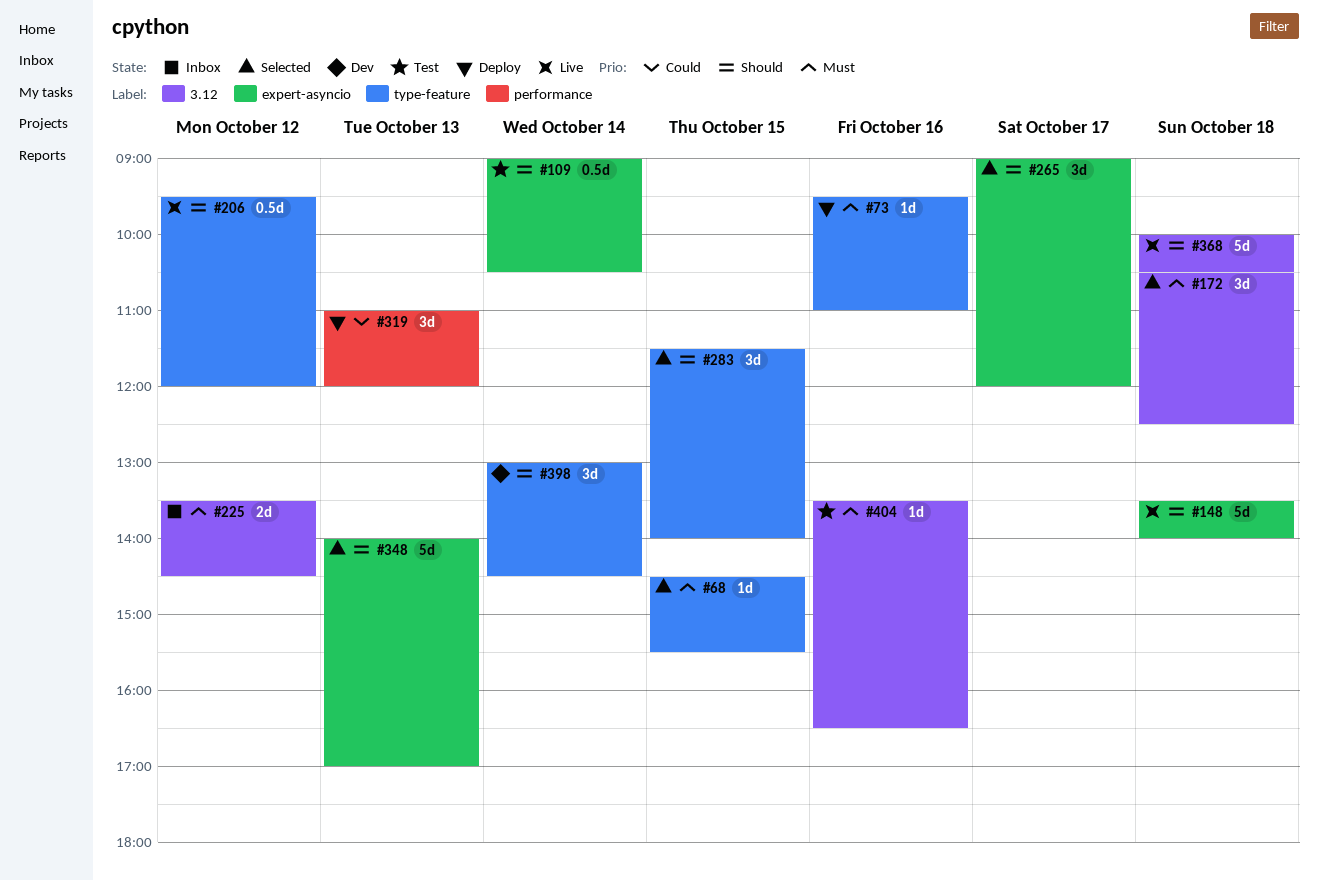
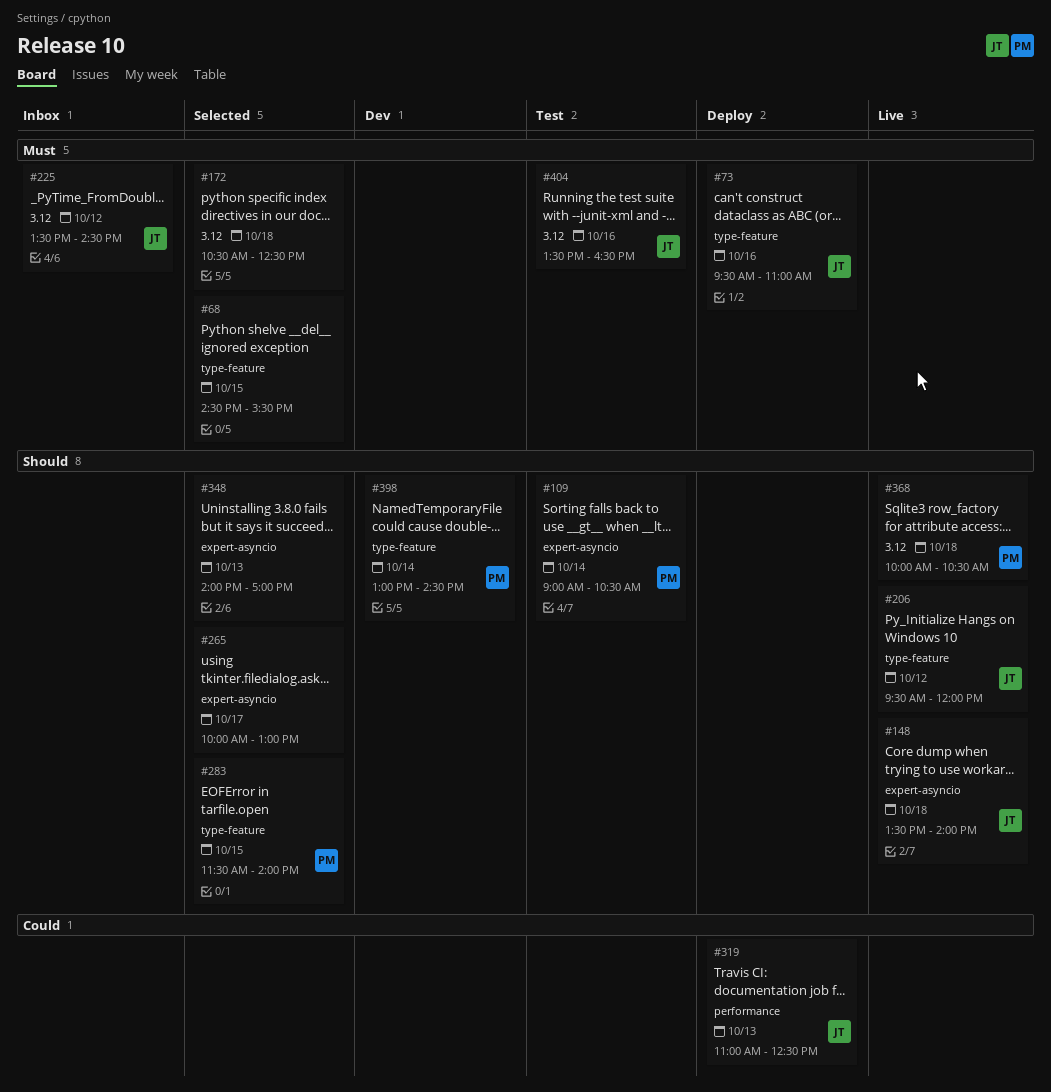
#265, begins: 09:00 -> 10:00
#265, ends: 12:00 -> 13:00
#319, ends: 12:00 -> 12:30

